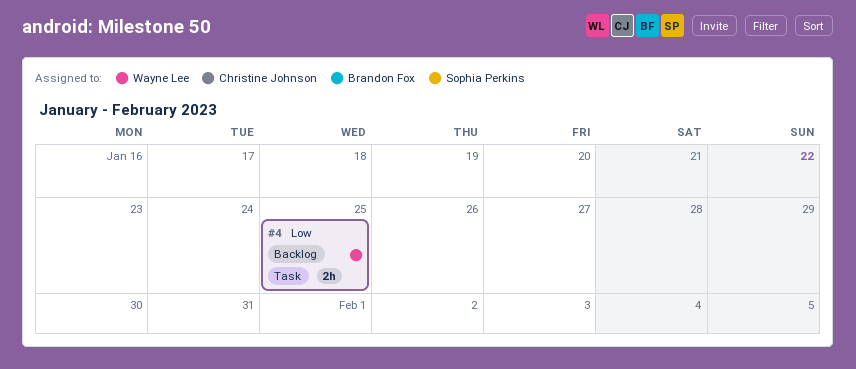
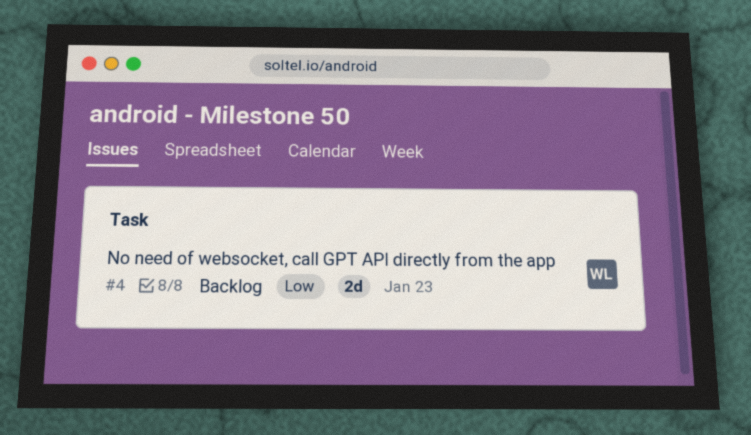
#4, estimate: 2h -> 2d
#4, due: Jan 25 -> Jan 23

